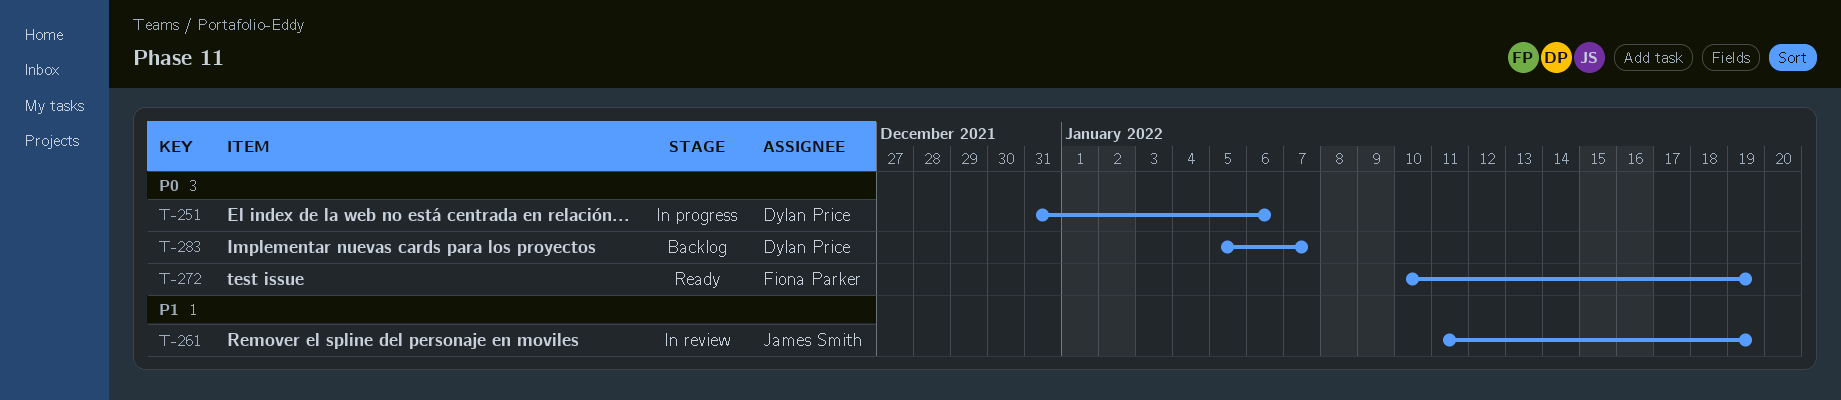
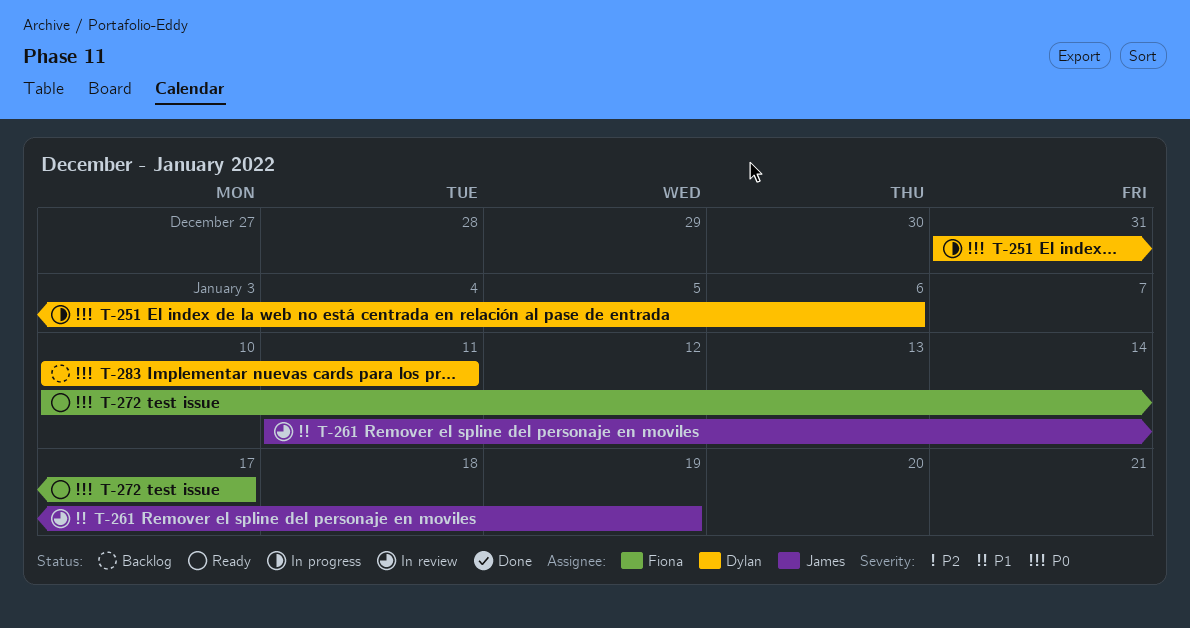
T-272, due: Jan 19 -> Jan 17
T-283, start: Jan 5 -> Jan 10
T-283, due: Jan 7 -> Jan 11

